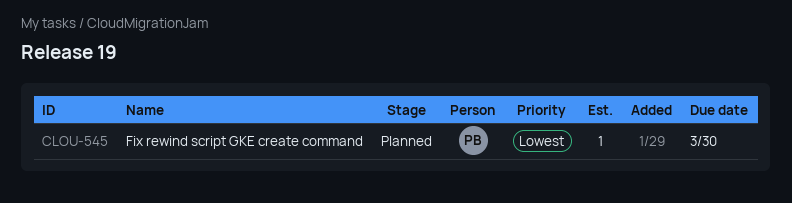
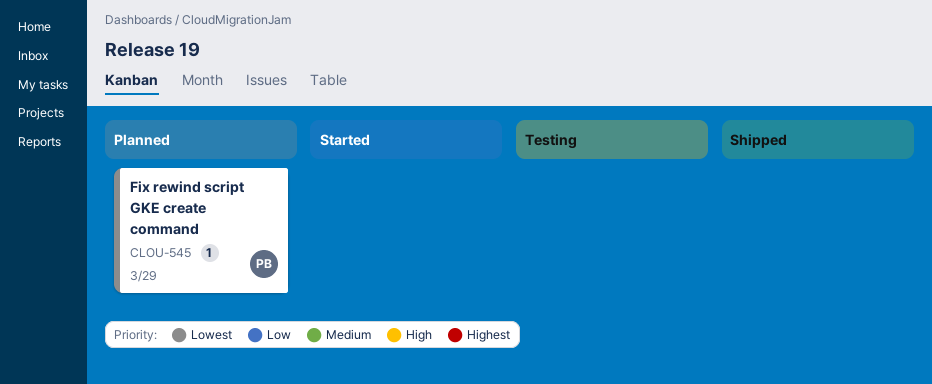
CLOU-545, due: Mar 30 -> Mar 29

